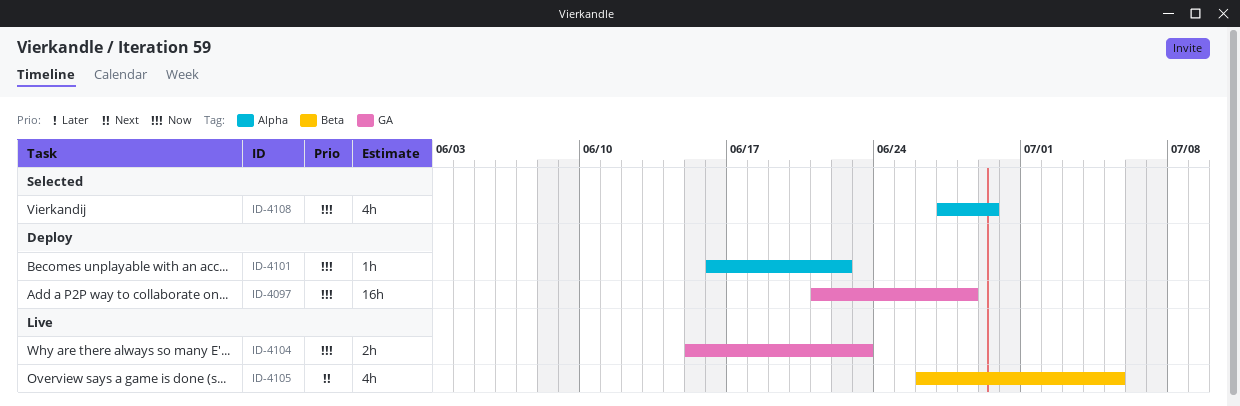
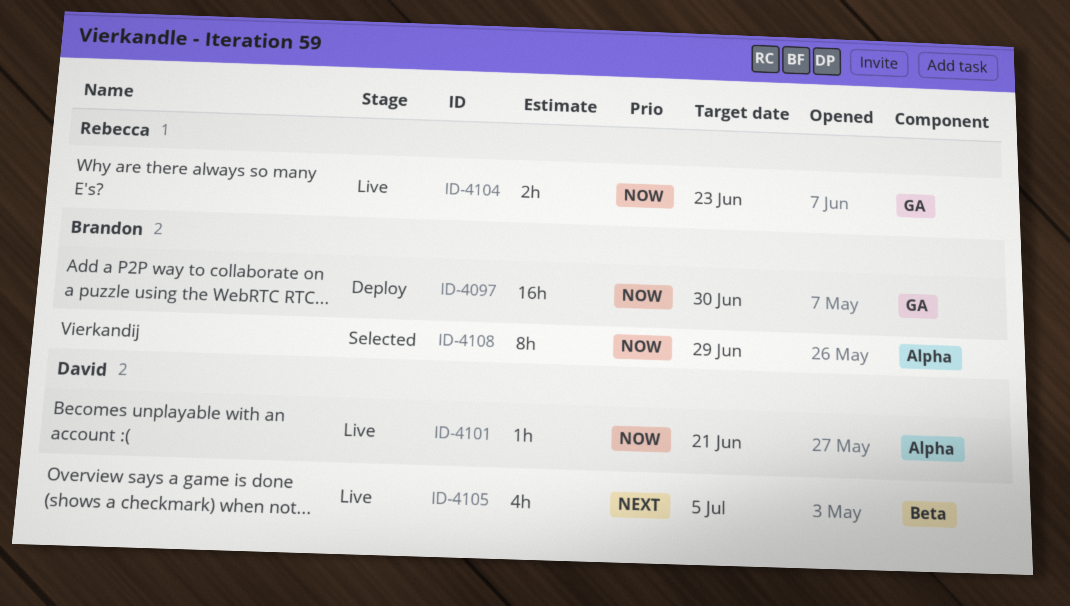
ID-4097, due: Jun 28 -> Jun 30
ID-4101, status: Deploy -> Live
ID-4101, due: Jun 22 -> Jun 21
ID-4108, estimate: 4h -> 8h

